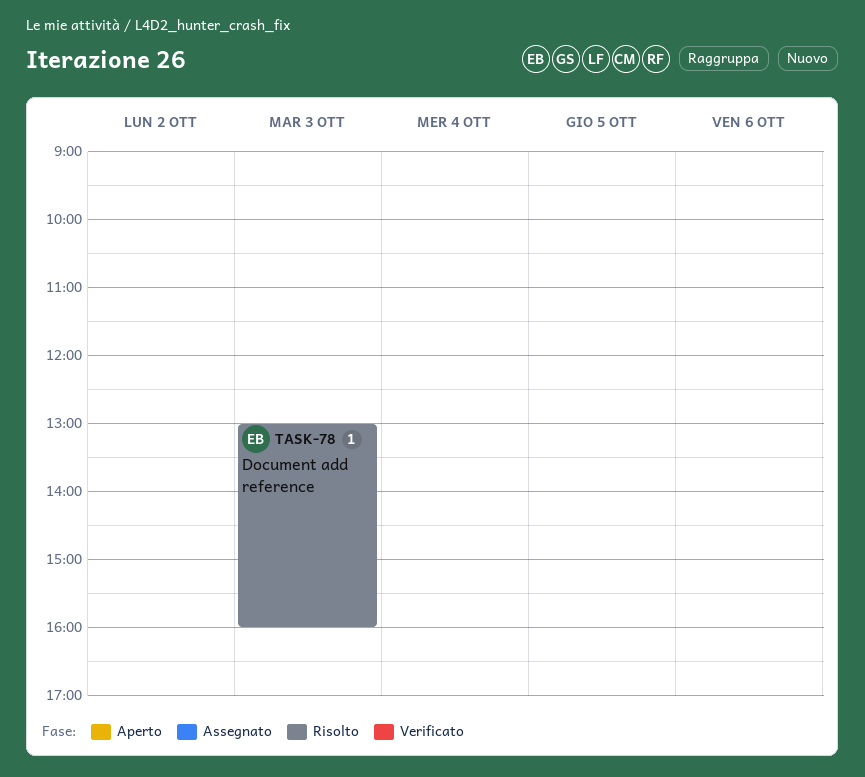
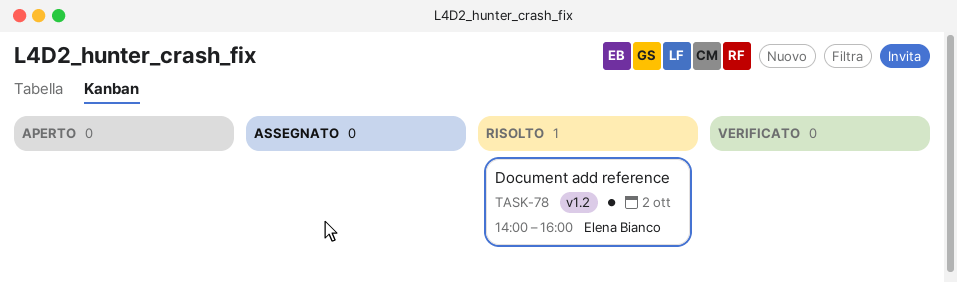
TASK-78, day: Oct 3 -> Oct 2
TASK-78, begins: 13:00 -> 14:00

